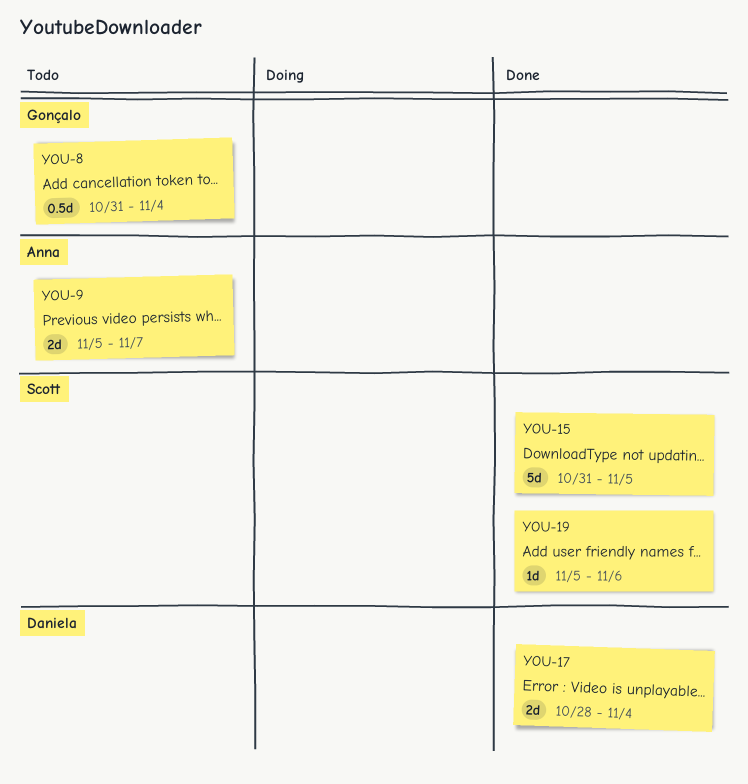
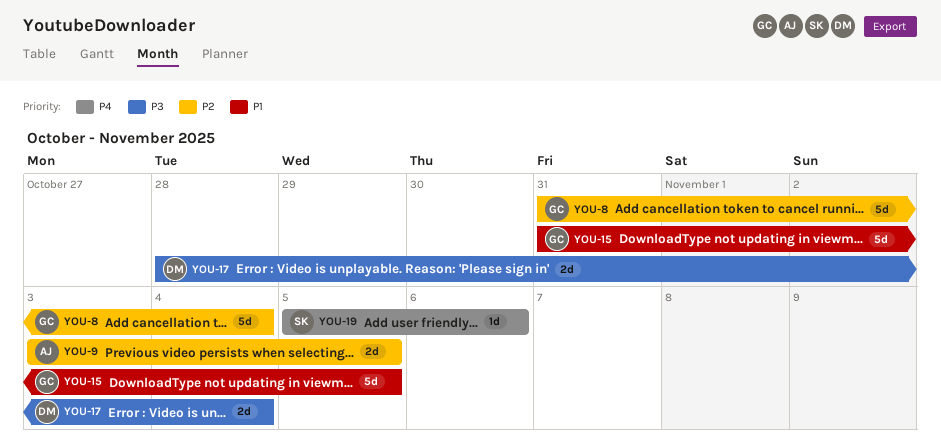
YOU-8, estimate: 0.5d -> 5d
YOU-9, start: Nov 5 -> Nov 3
YOU-9, due: Nov 7 -> Nov 5
YOU-15, owner: Scott -> Gonçalo

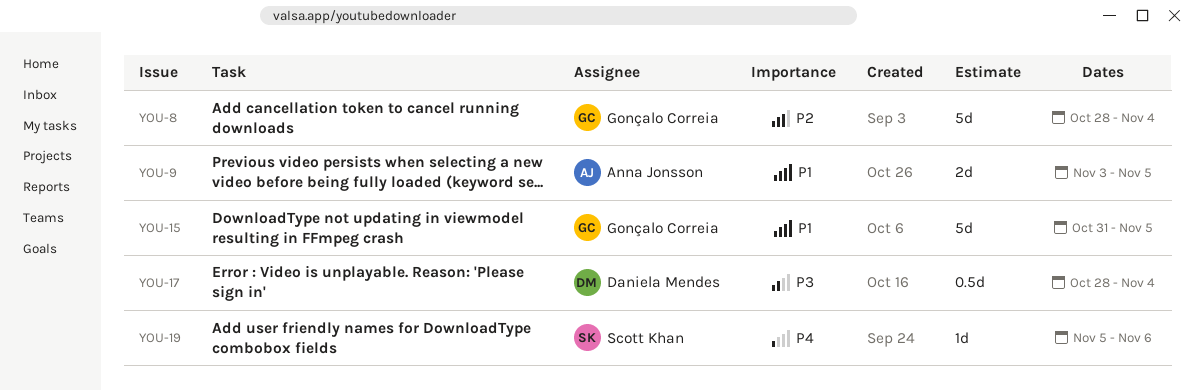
YOU-8, start: Oct 31 -> Oct 28
YOU-9, priority: P2 -> P1
YOU-17, estimate: 2d -> 0.5d

